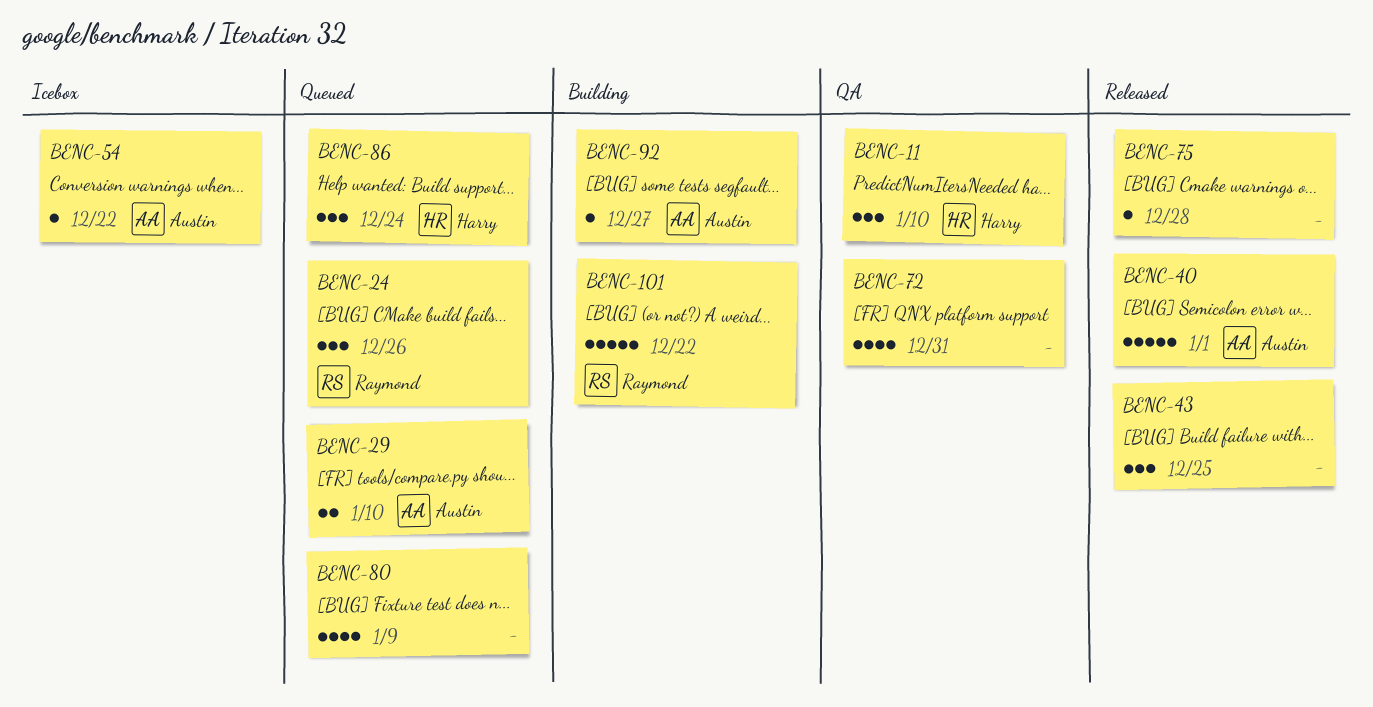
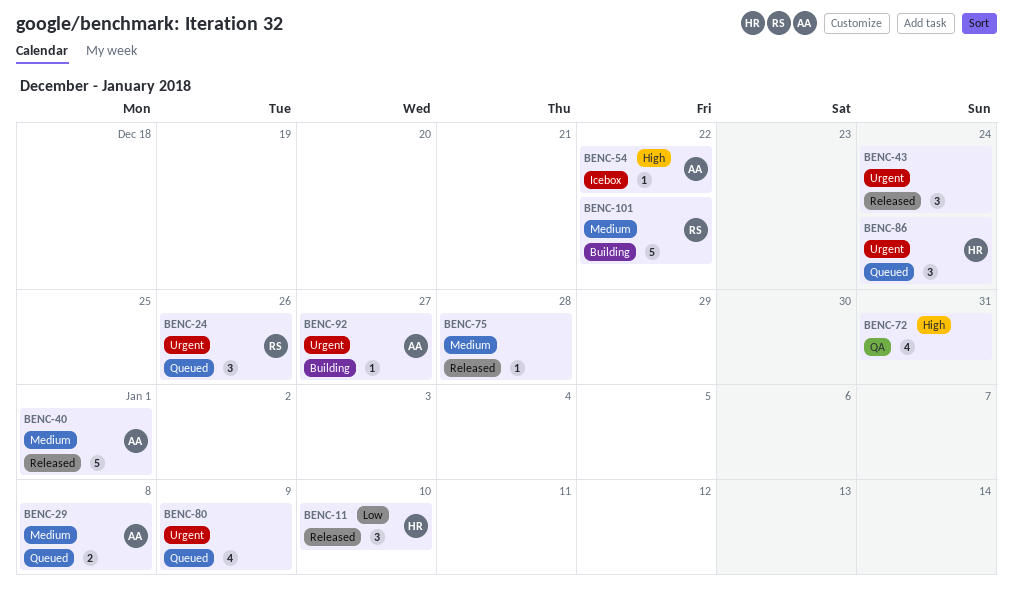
BENC-11, status: QA -> Released
BENC-29, due: Jan 10 -> Jan 8
BENC-43, due: Dec 25 -> Dec 24

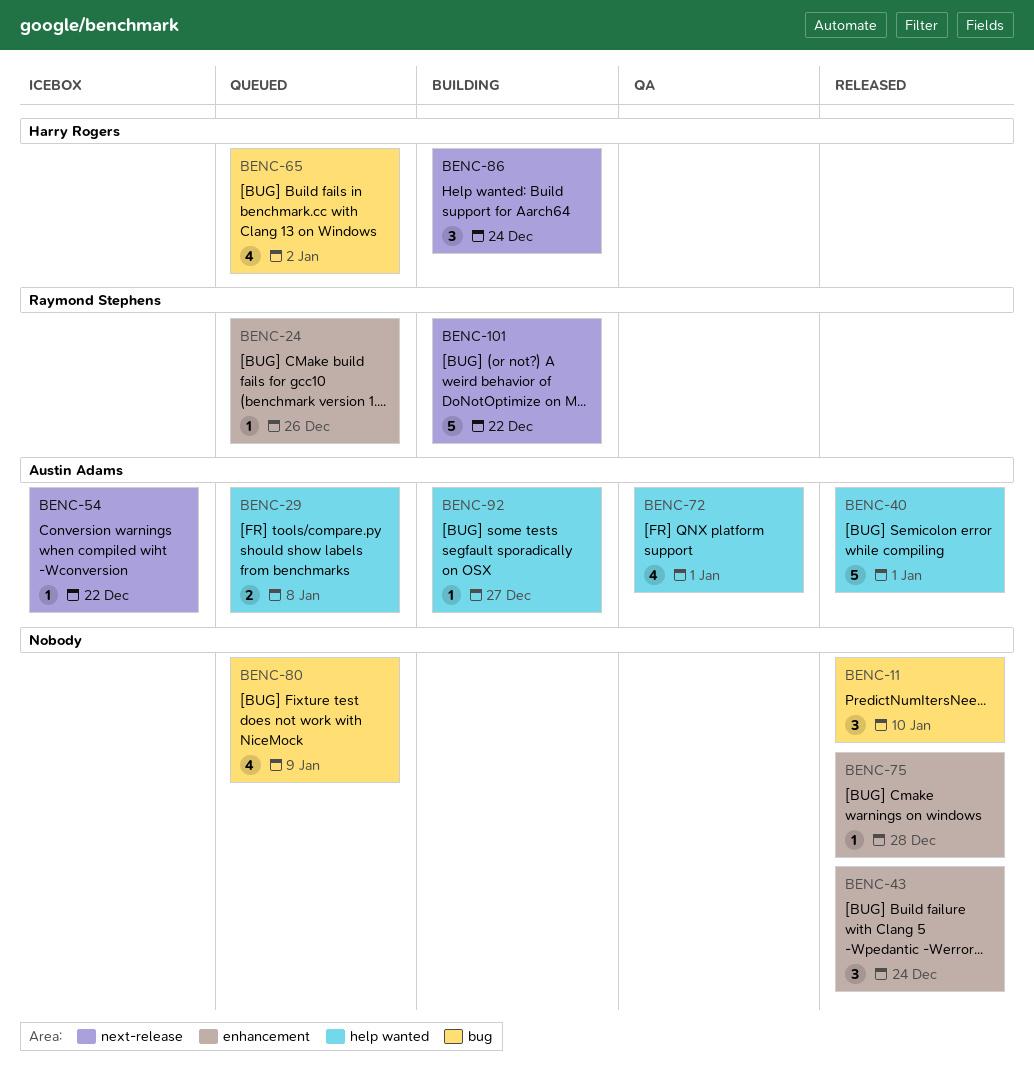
BENC-11, owner: Harry Rogers -> none
BENC-24, estimate: 3 -> 1
BENC-65: none -> present
BENC-72, owner: none -> Austin Adams
BENC-72, due: Dec 31 -> Jan 1
BENC-86, status: Queued -> Building

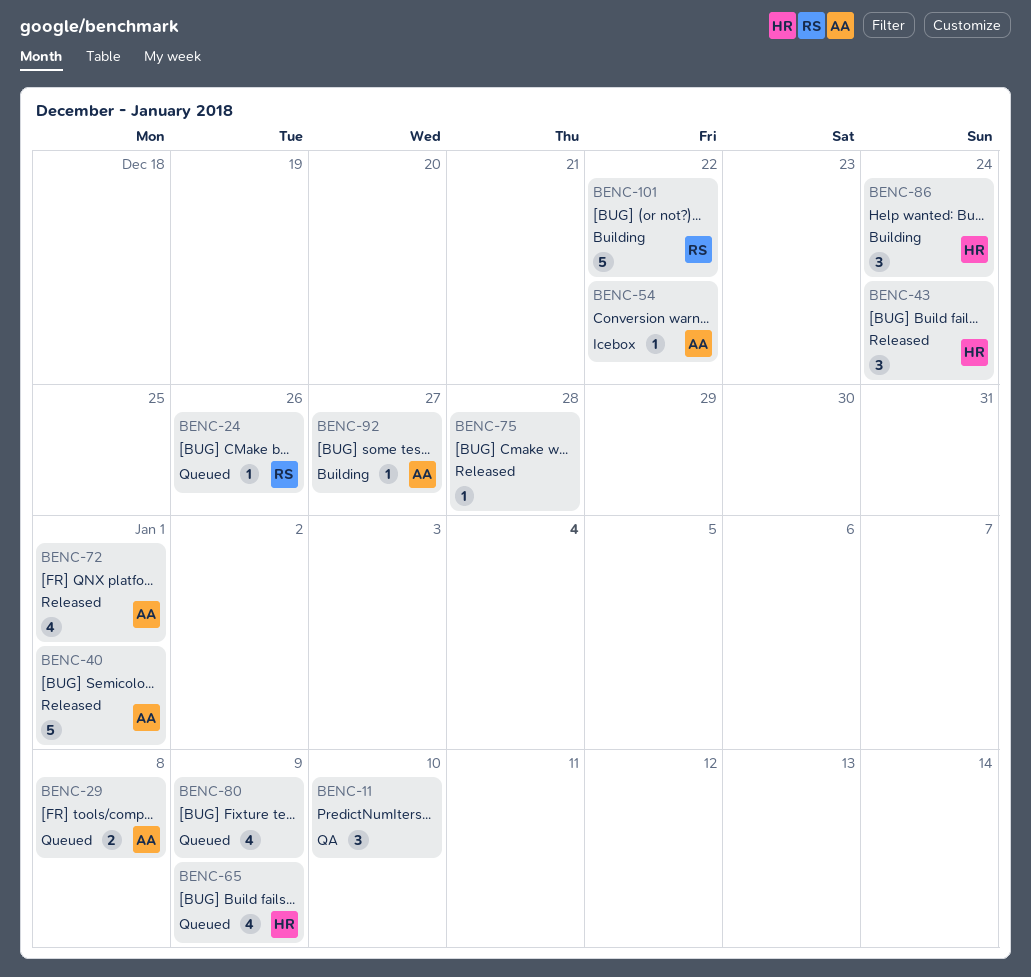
BENC-11, status: Released -> QA
BENC-43, owner: none -> Harry Rogers
BENC-65, due: Jan 2 -> Jan 9
BENC-72, status: QA -> Released

